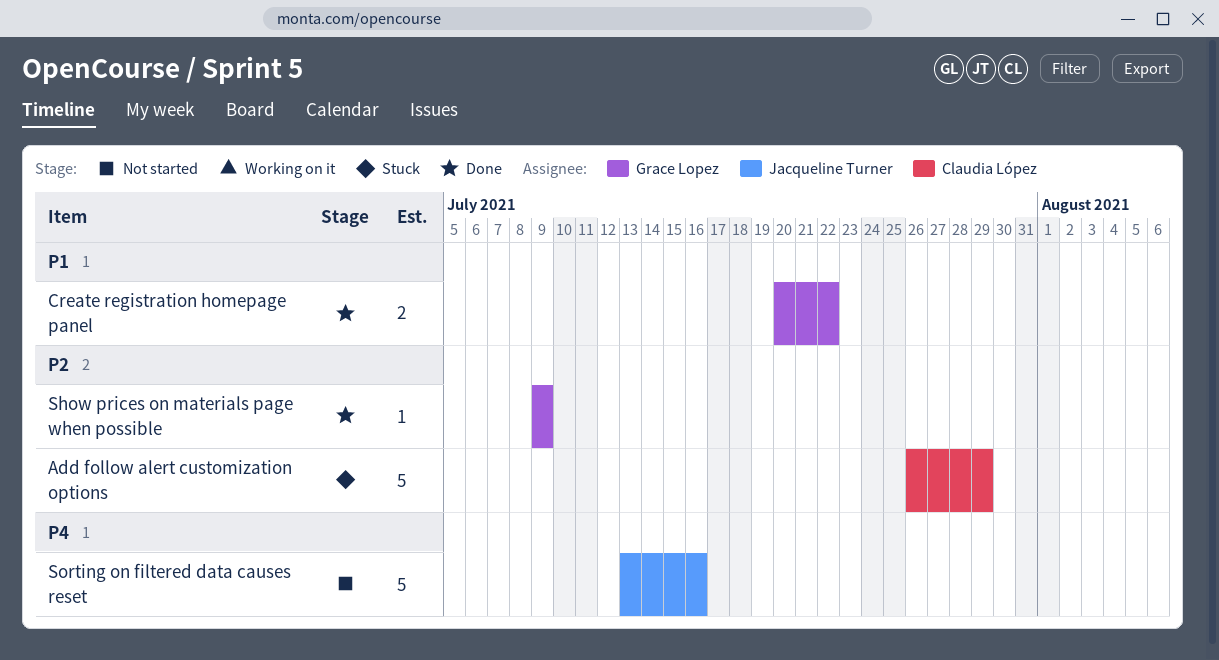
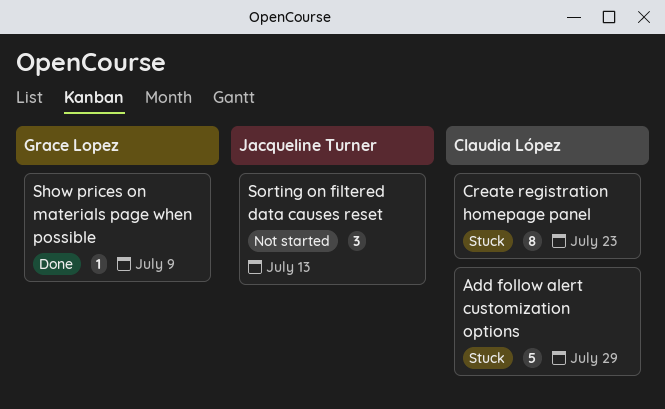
Create registration homepage panel, status: Done -> Stuck
Create registration homepage panel, owner: Grace Lopez -> Claudia López
Create registration homepage panel, estimate: 2 -> 8
Create registration homepage panel, due: Jul 22 -> Jul 23
Sorting on filtered data causes reset, estimate: 5 -> 3
Sorting on filtered data causes reset, due: Jul 16 -> Jul 13

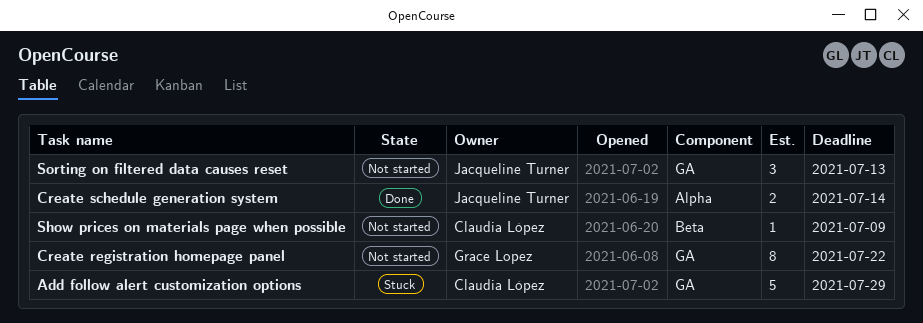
Create registration homepage panel, status: Stuck -> Not started
Create registration homepage panel, owner: Claudia López -> Grace Lopez
Create registration homepage panel, due: Jul 23 -> Jul 22
Create schedule generation system: none -> present
Show prices on materials page when possible, status: Done -> Not started
Show prices on materials page when possible, owner: Grace Lopez -> Claudia López

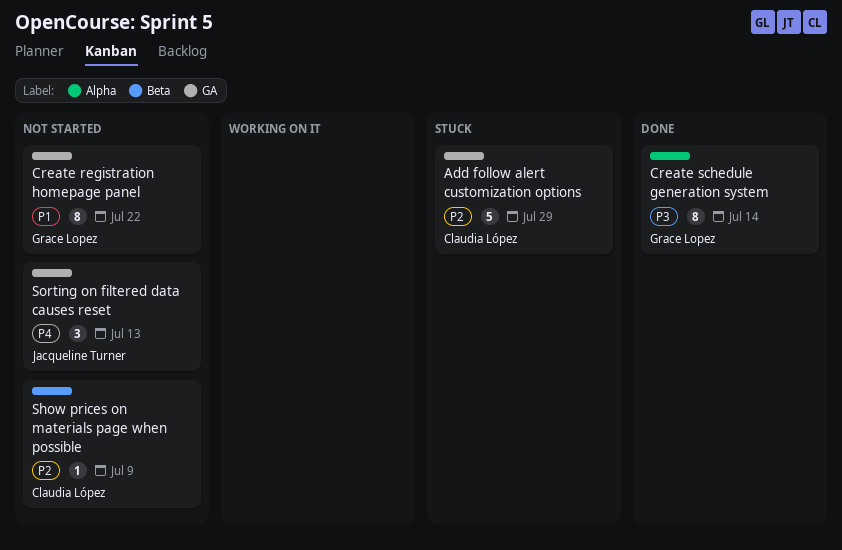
Create schedule generation system, owner: Jacqueline Turner -> Grace Lopez
Create schedule generation system, estimate: 2 -> 8

